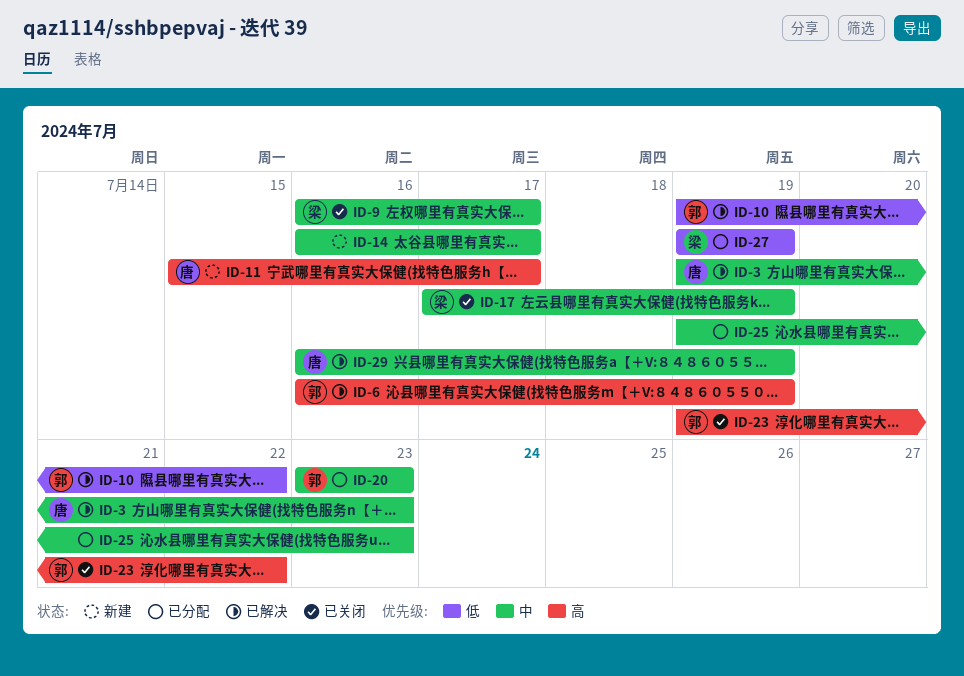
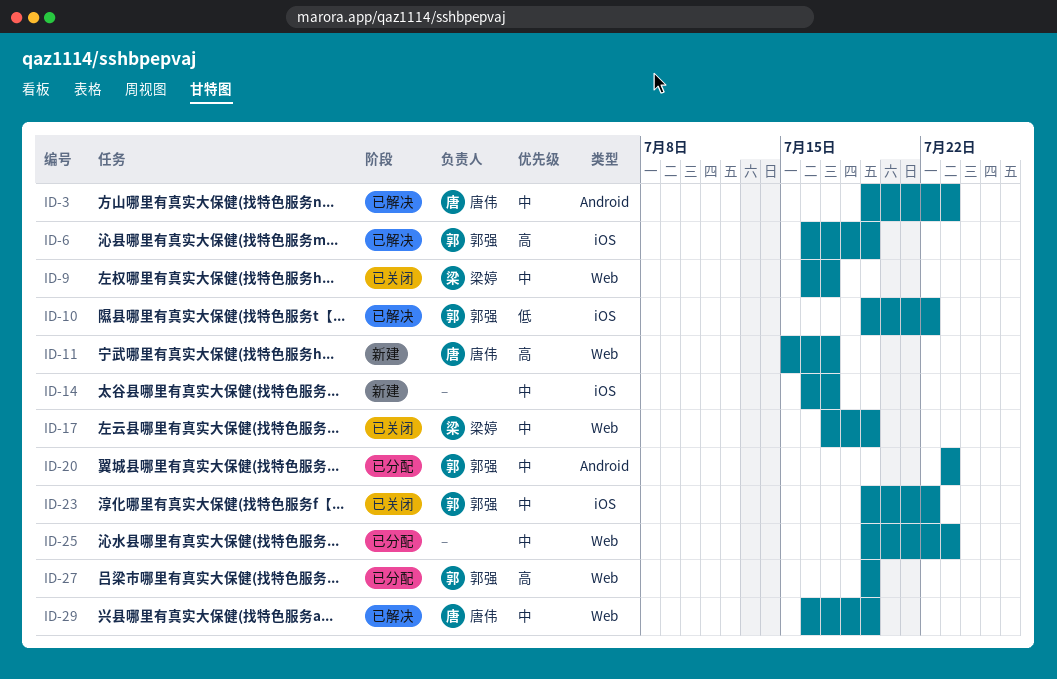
ID-23, priority: 高 -> 中
ID-27, owner: 梁婷 -> 郭强
ID-27, priority: 低 -> 高

